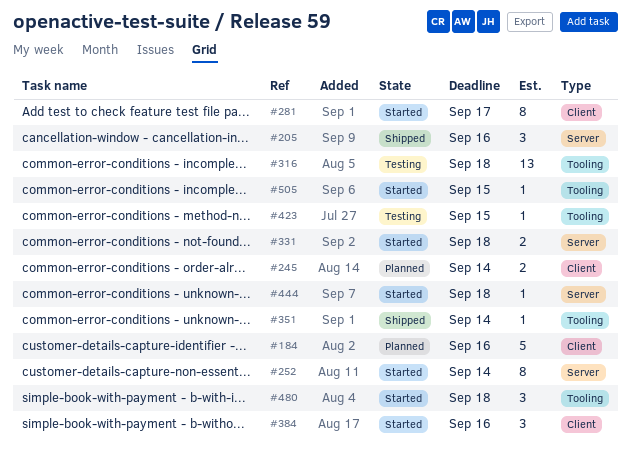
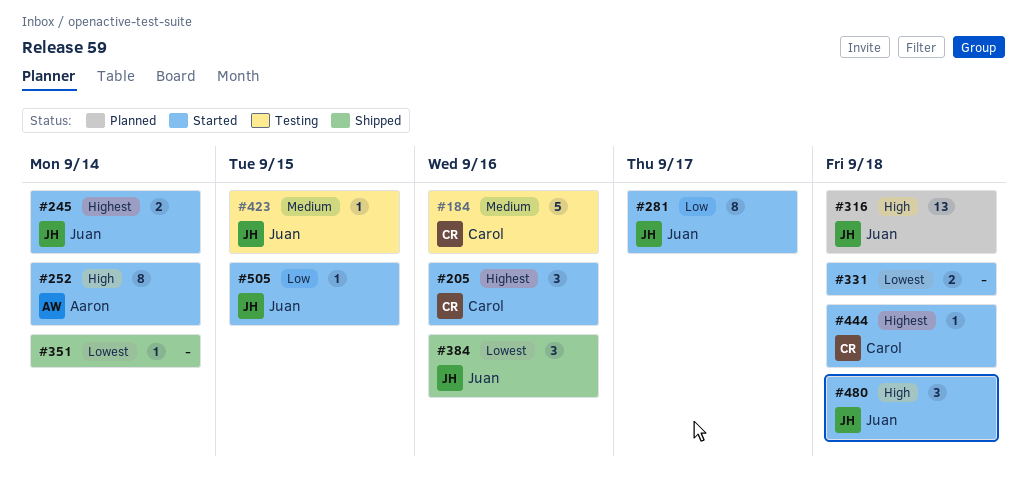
#184, status: Planned -> Testing
#205, status: Shipped -> Started
#245, status: Planned -> Started
#316, status: Testing -> Planned
#384, status: Started -> Shipped

